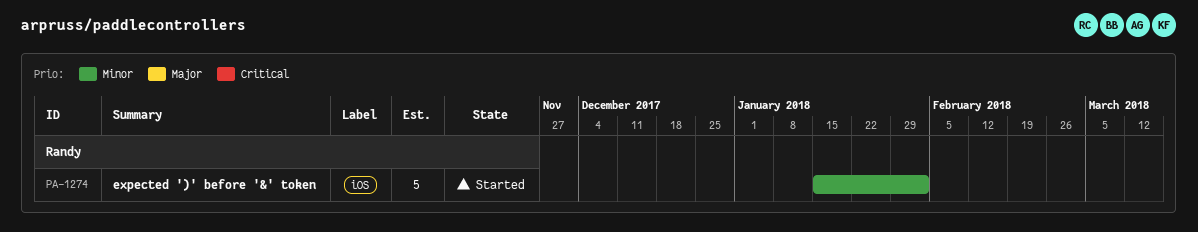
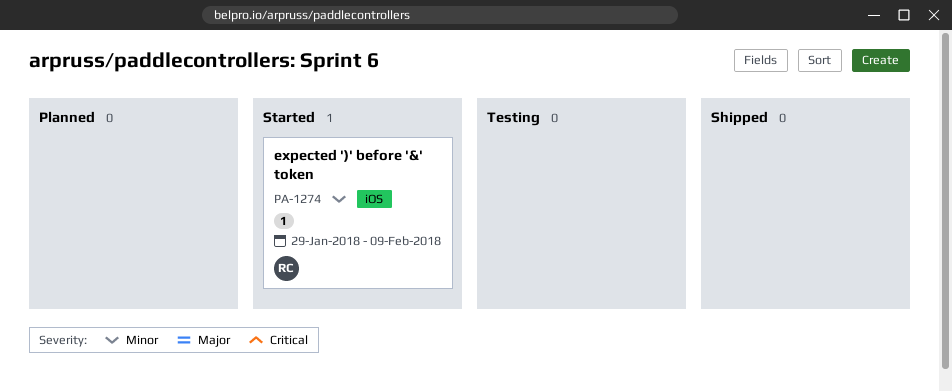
PA-1274, estimate: 5 -> 1
PA-1274, start: Jan 15 -> Jan 29
PA-1274, due: Feb 2 -> Feb 9

